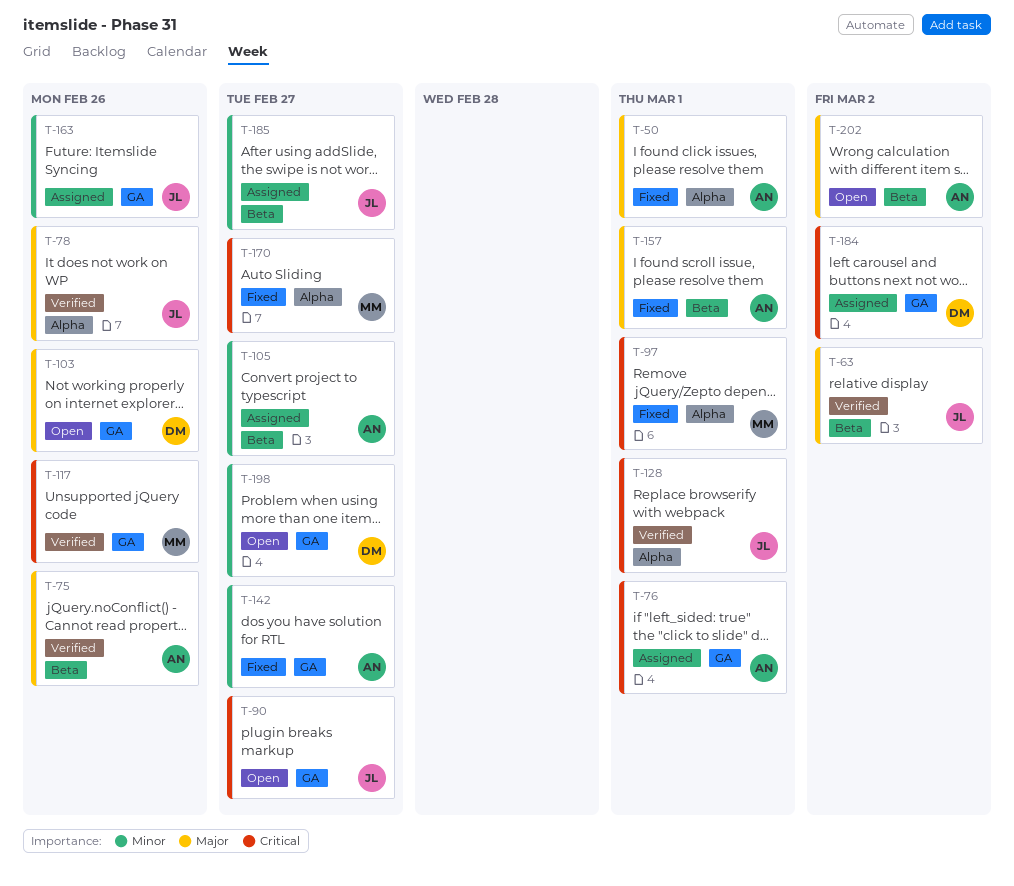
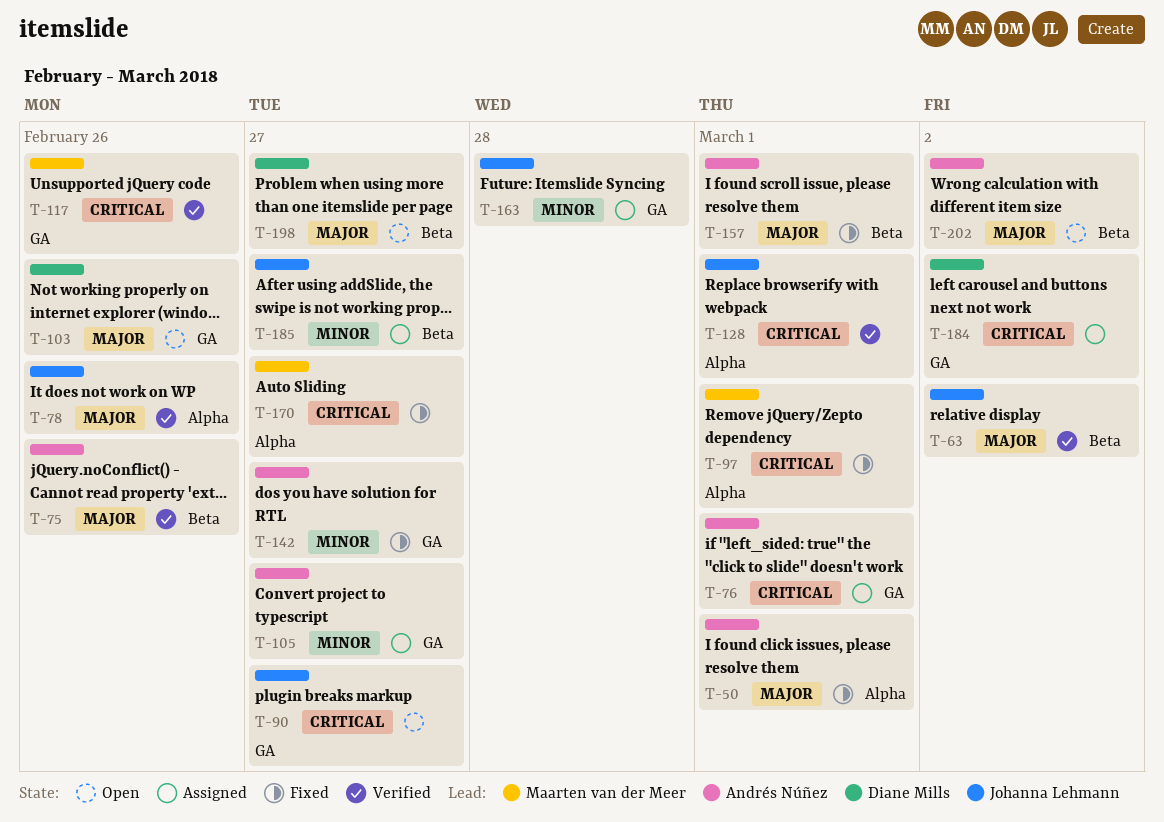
T-105, label: Beta -> GA
T-163, due: Feb 26 -> Feb 28
T-198, priority: Minor -> Major
T-198, label: GA -> Beta

